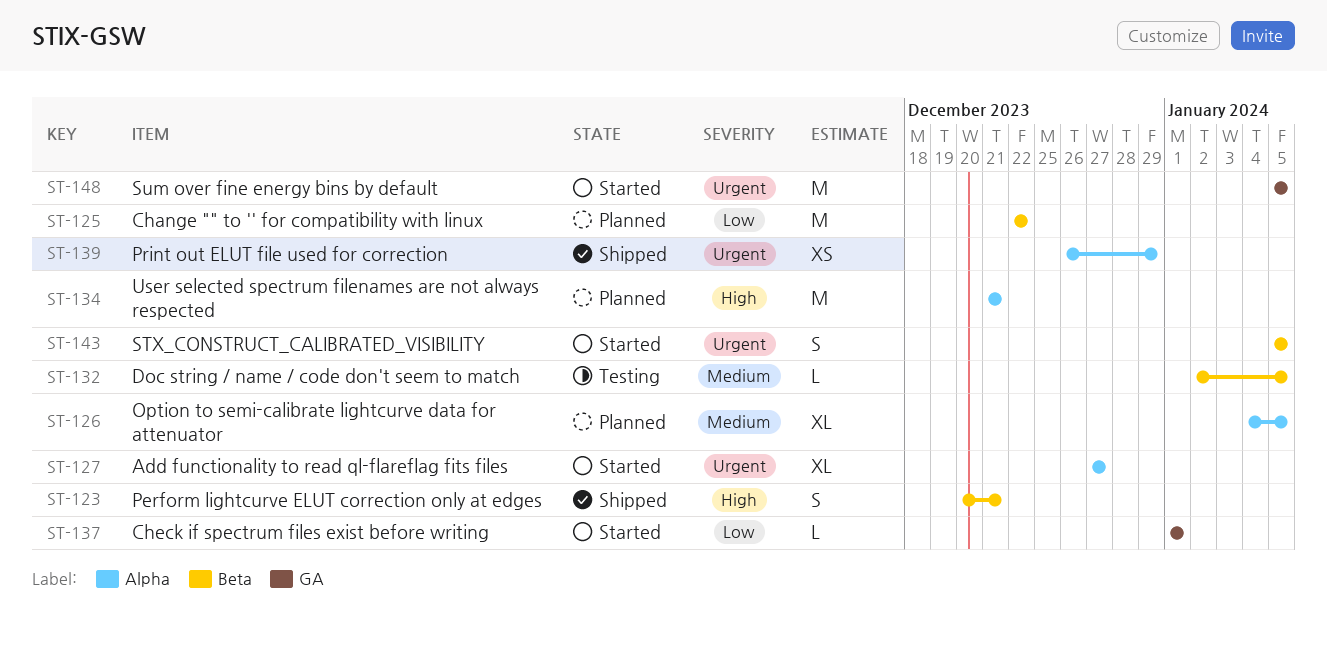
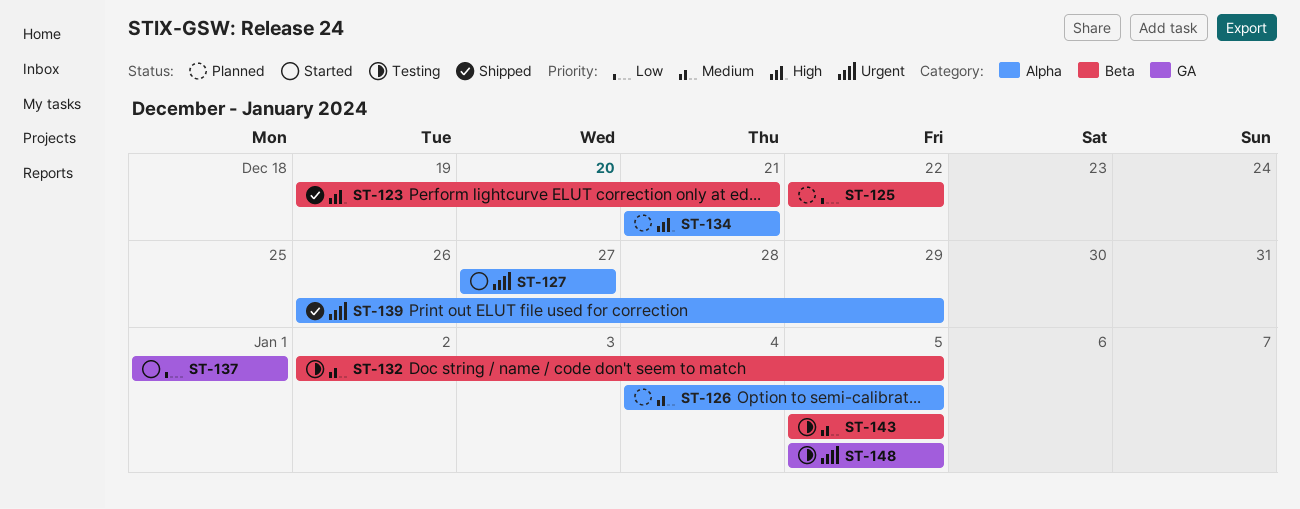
ST-123, start: Dec 20 -> Dec 19
ST-143, status: Started -> Testing
ST-143, priority: Urgent -> Medium
ST-148, status: Started -> Testing

